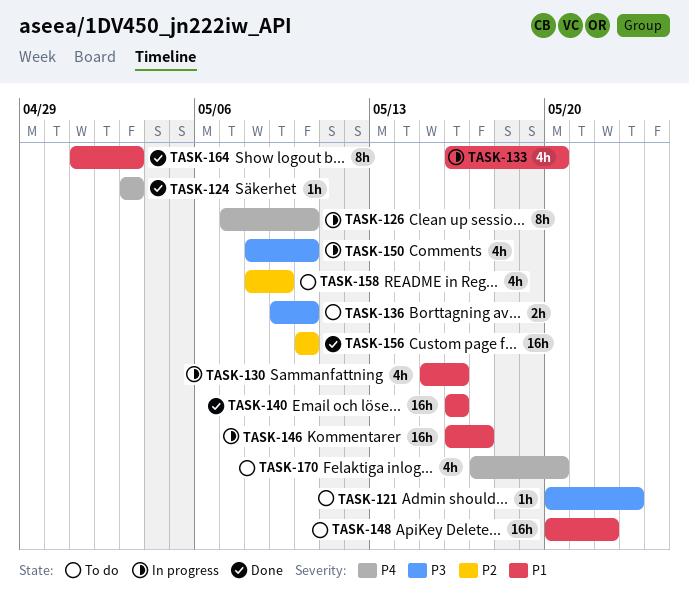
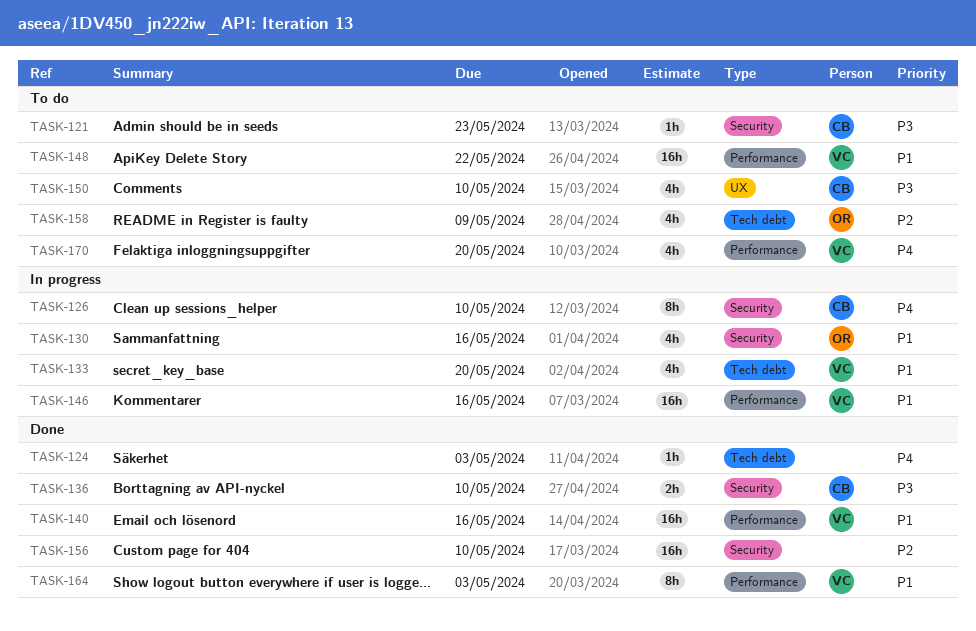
TASK-136, status: To do -> Done
TASK-146, due: May 17 -> May 16
TASK-150, status: In progress -> To do

